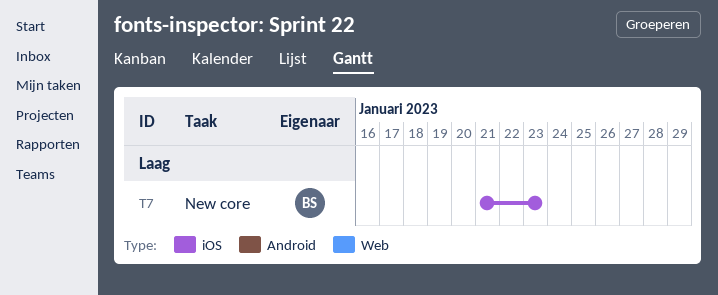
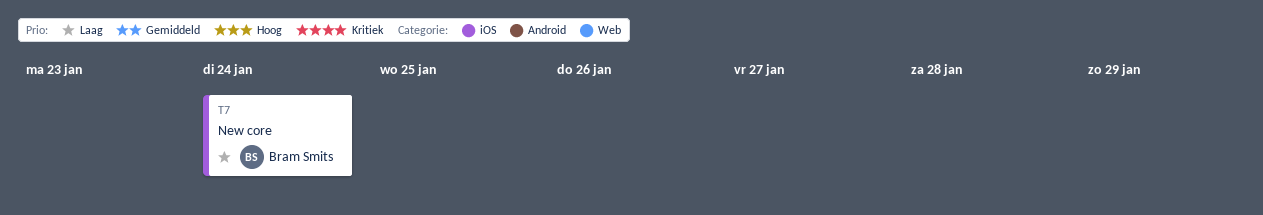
T7, due: Jan 23 -> Jan 24

